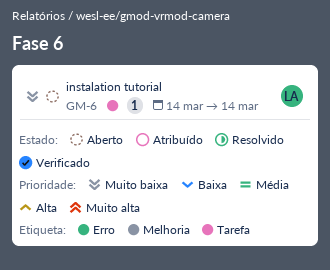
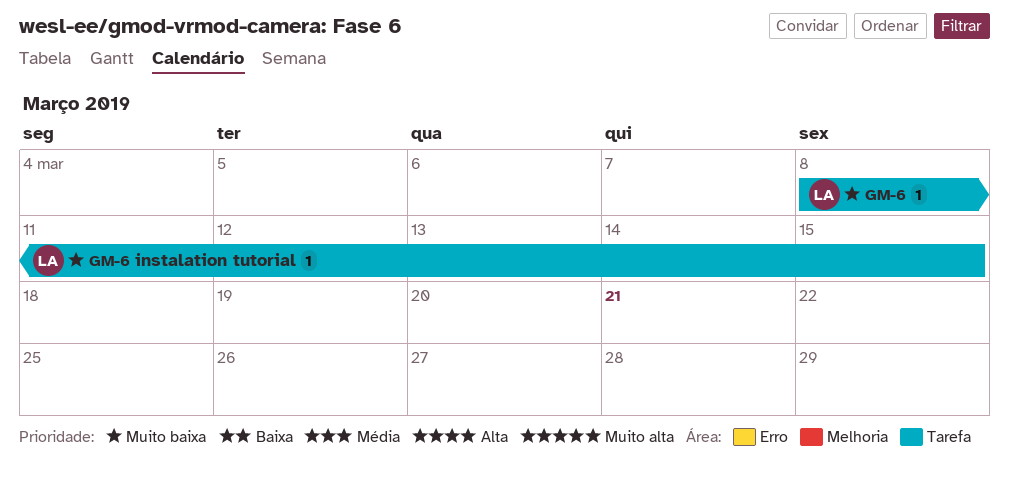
GM-6, start: Mar 14 -> Mar 8
GM-6, due: Mar 14 -> Mar 15

